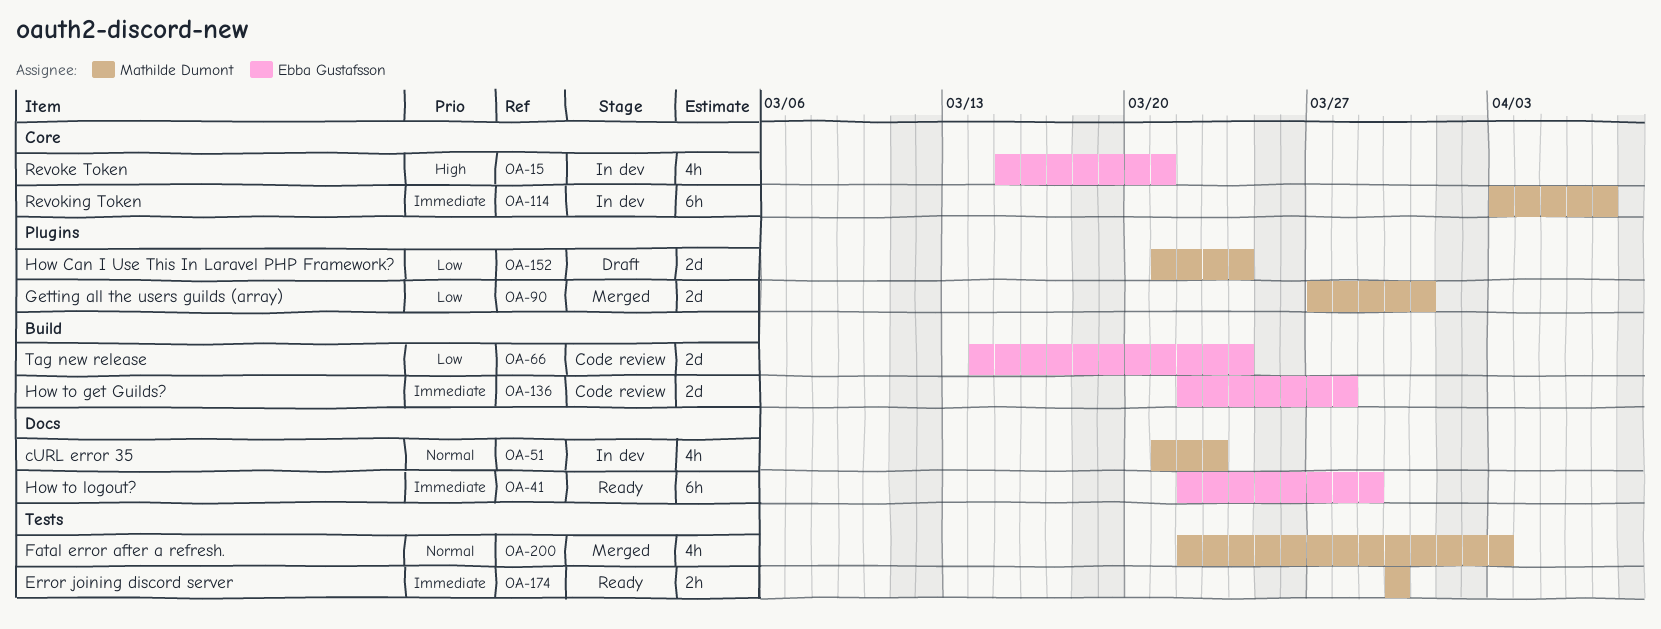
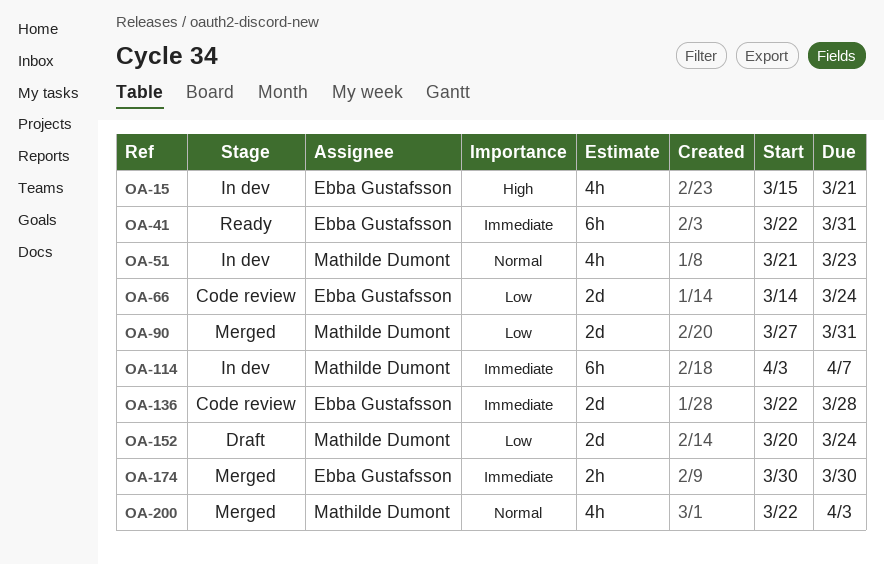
OA-41, due: Mar 29 -> Mar 31
OA-152, start: Mar 21 -> Mar 20
OA-174, status: Ready -> Merged
OA-174, owner: Mathilde Dumont -> Ebba Gustafsson

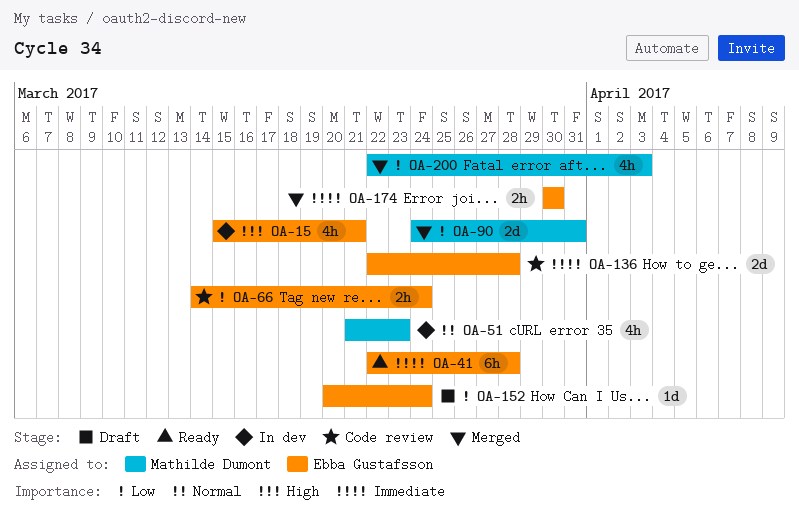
OA-41, due: Mar 31 -> Mar 28
OA-66, estimate: 2d -> 2h
OA-90, start: Mar 27 -> Mar 24
OA-114: present -> none
OA-152, owner: Mathilde Dumont -> Ebba Gustafsson
OA-152, estimate: 2d -> 1d
OA-200, priority: Normal -> Low

